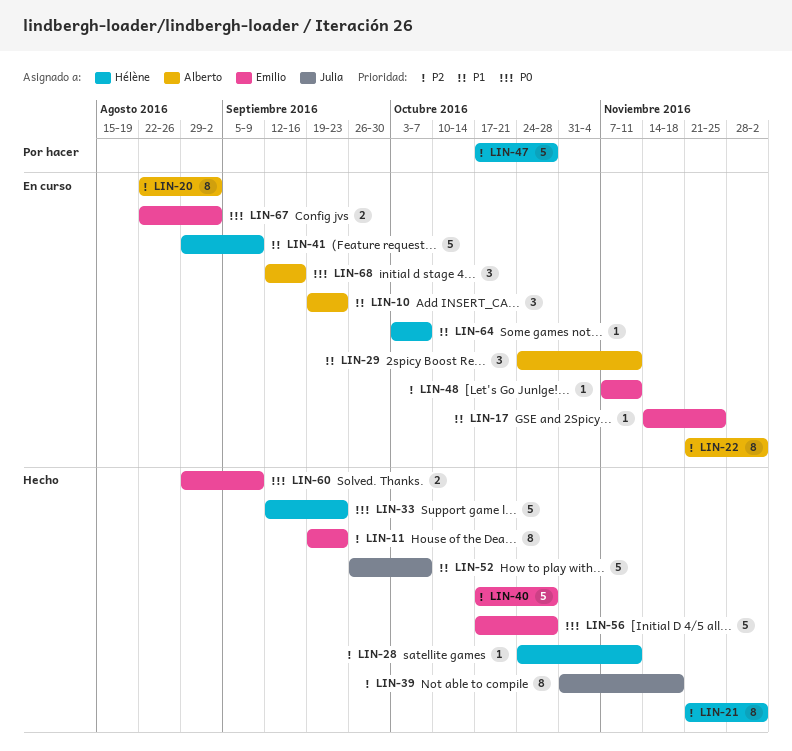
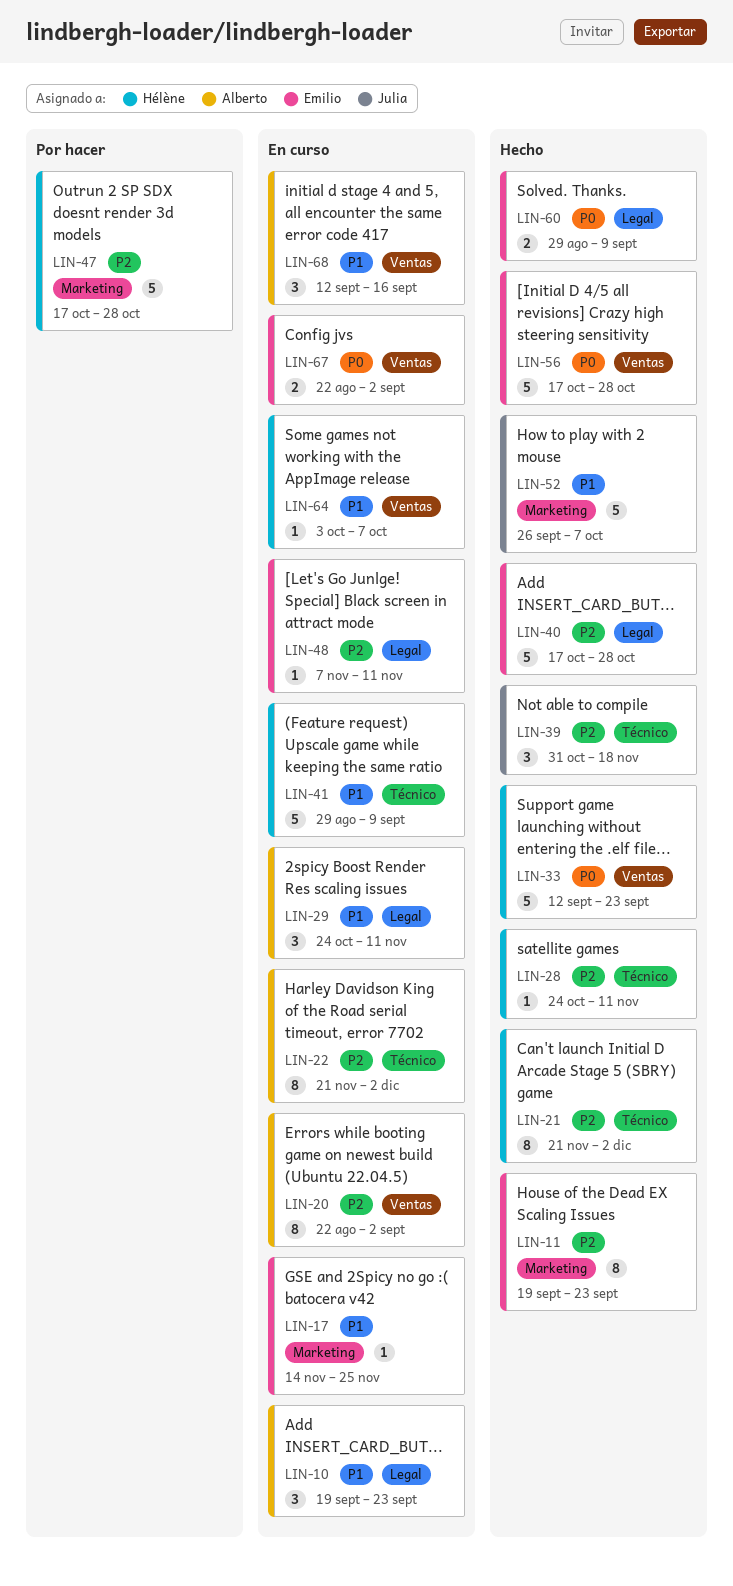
LIN-39, estimate: 8 -> 3
LIN-68, priority: P0 -> P1

